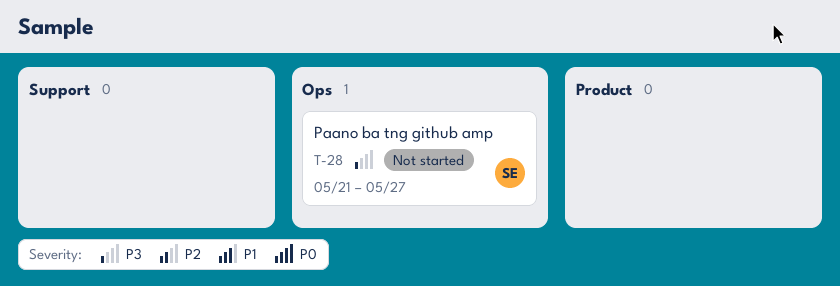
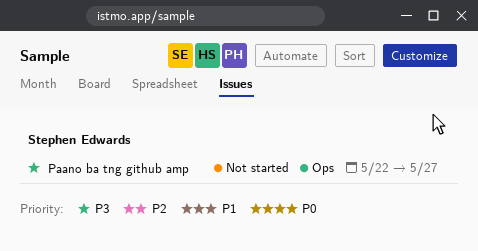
Paano ba tng github amp, start: May 21 -> May 22

